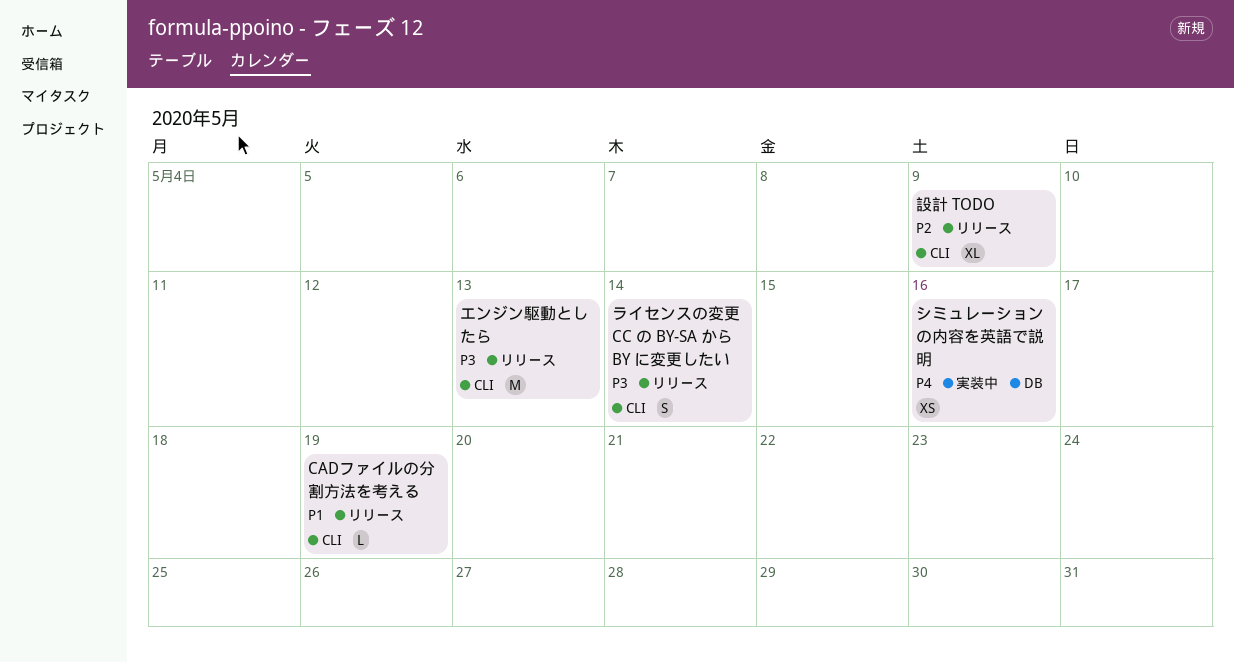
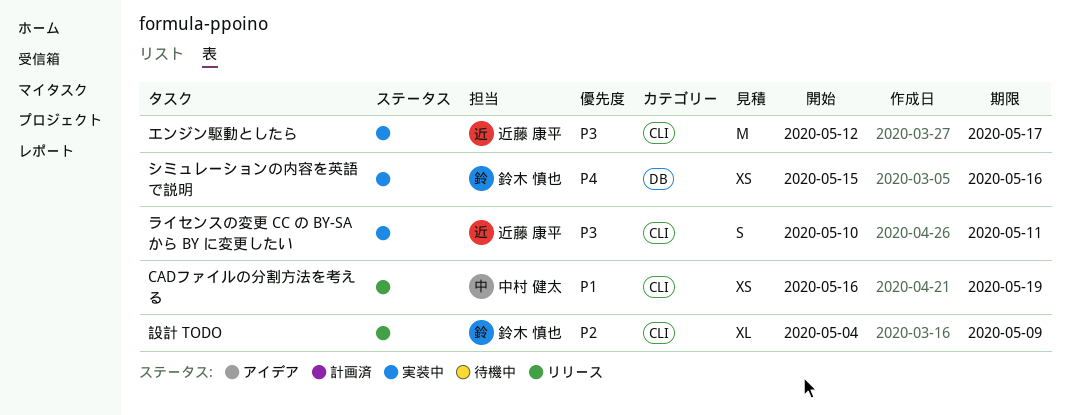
CADファイルの分割方法を考える, estimate: L -> XS
エンジン駆動としたら, status: リリース -> 実装中
エンジン駆動としたら, due: May 13 -> May 17
ライセンスの変更 CC の BY-SA から BY に変更したい, status: リリース -> 実装中
ライセンスの変更 CC の BY-SA から BY に変更したい, due: May 14 -> May 11

